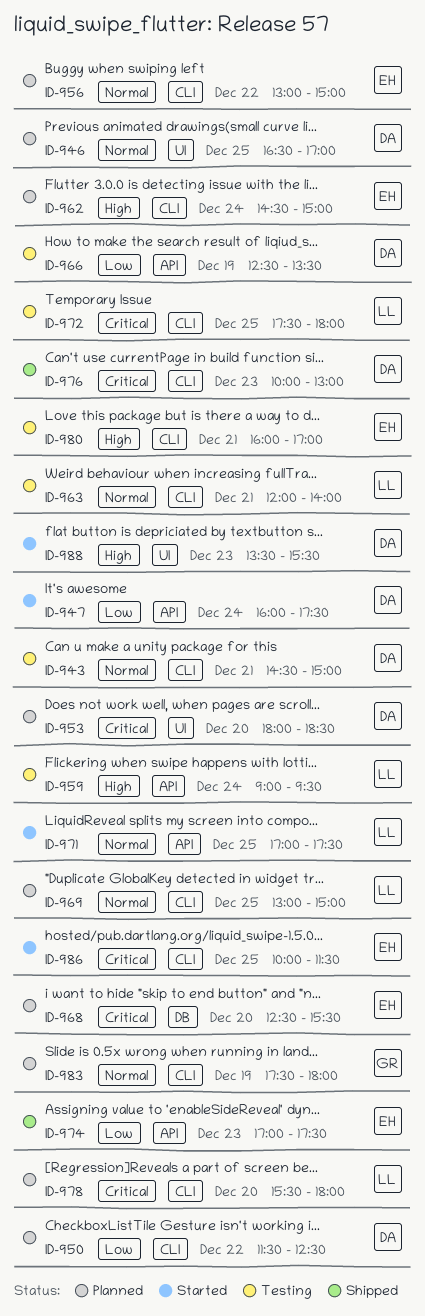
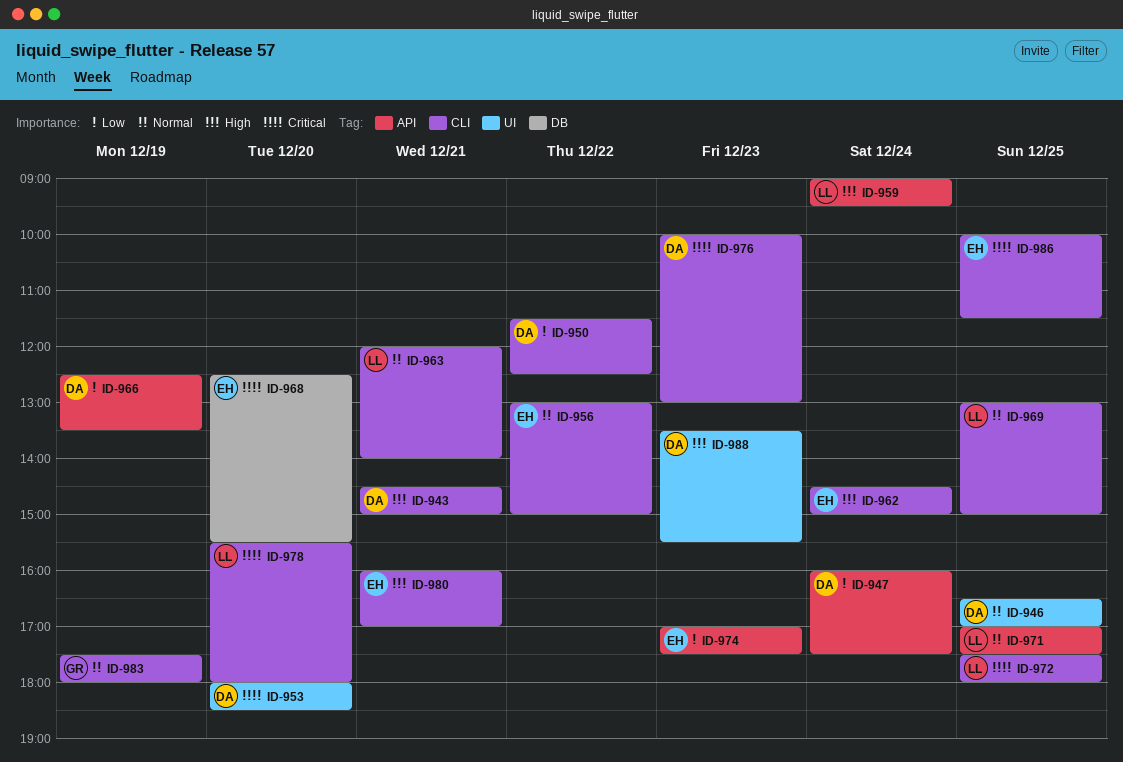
ID-943, priority: Normal -> High

